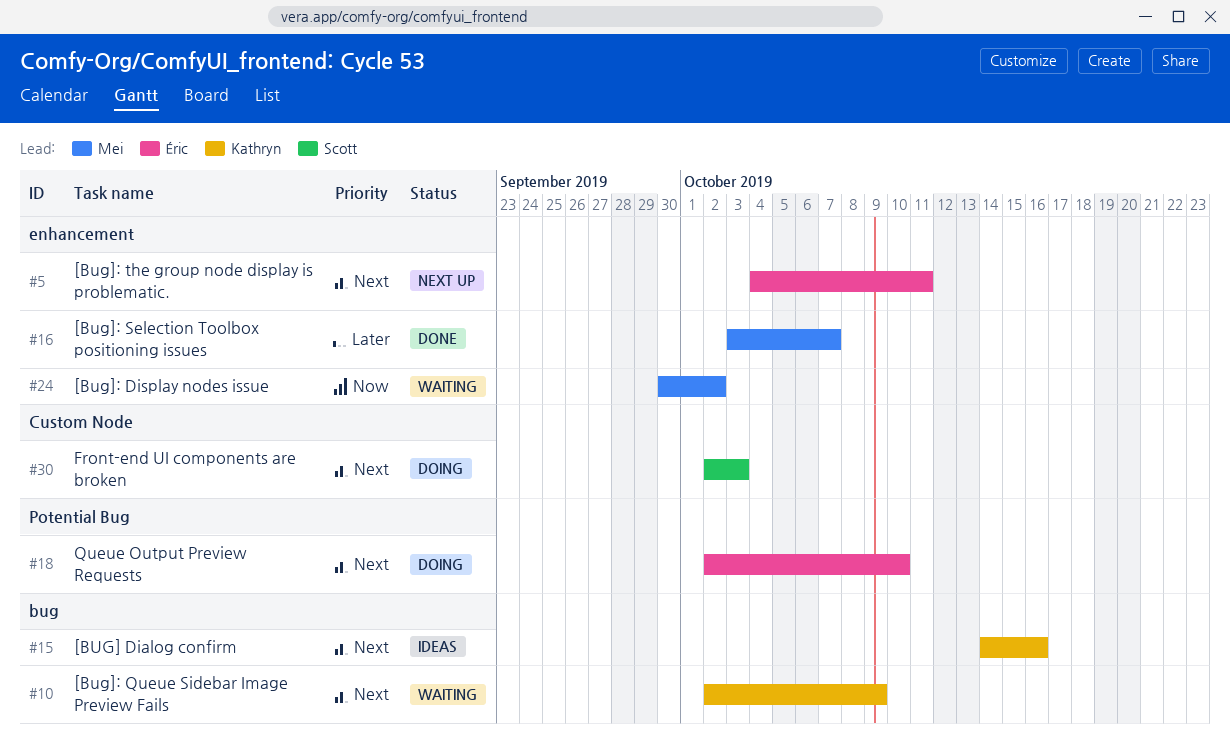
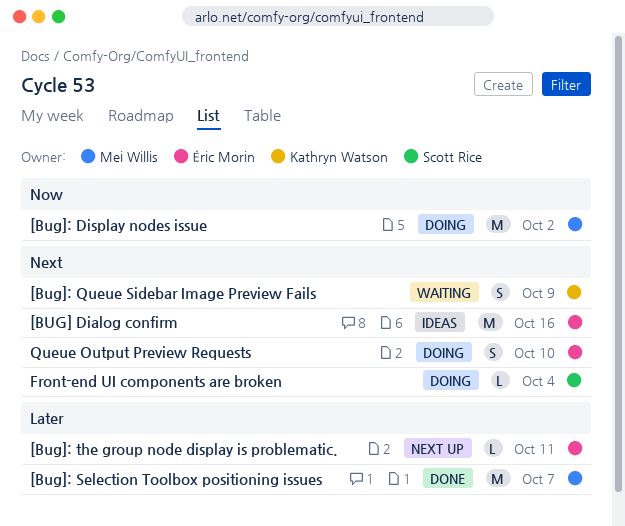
[BUG] Dialog confirm, owner: Kathryn Watson -> Éric Morin
[Bug]: Display nodes issue, status: Waiting -> Doing
[Bug]: the group node display is problematic., priority: Next -> Later
Front-end UI components are broken, due: Oct 3 -> Oct 4

